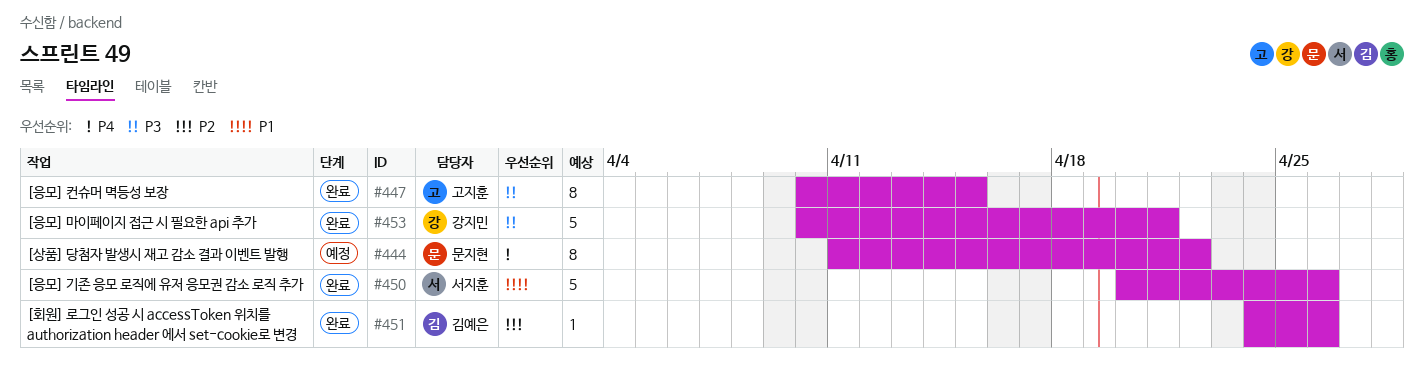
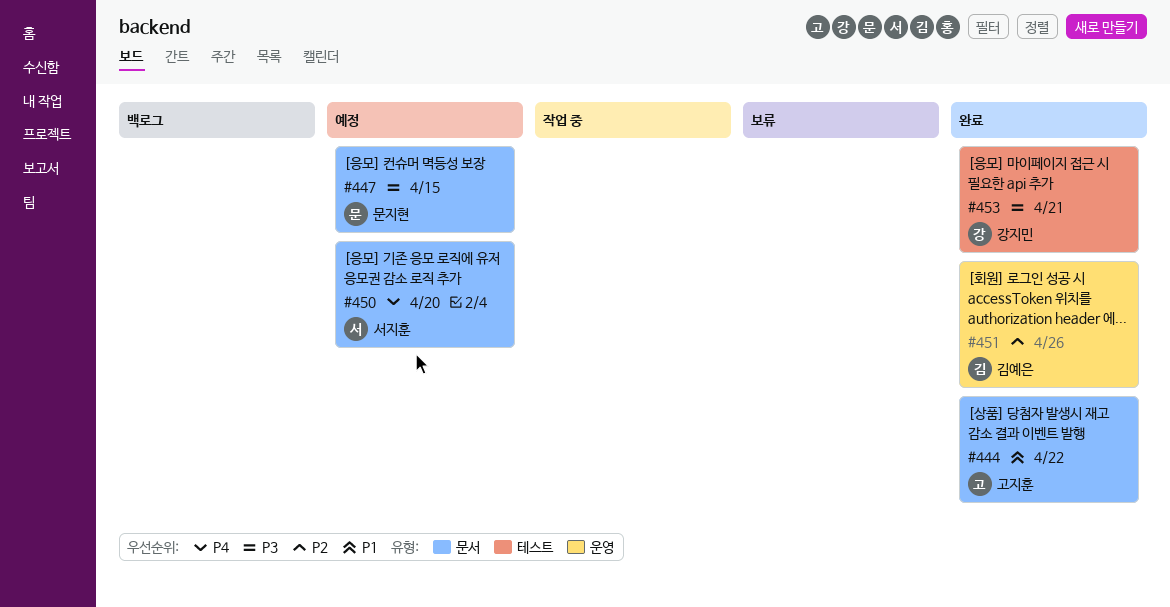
#444, status: 예정 -> 완료
#444, owner: 문지현 -> 고지훈
#444, priority: P4 -> P1
#447, status: 완료 -> 예정
#447, owner: 고지훈 -> 문지현
#450, status: 완료 -> 예정
#450, priority: P1 -> P4
#450, due: Apr 26 -> Apr 20

